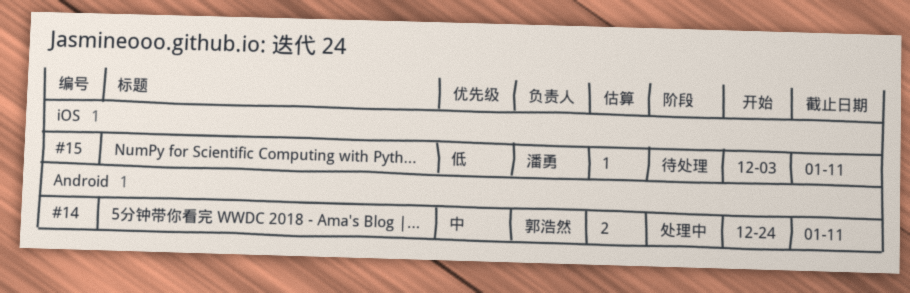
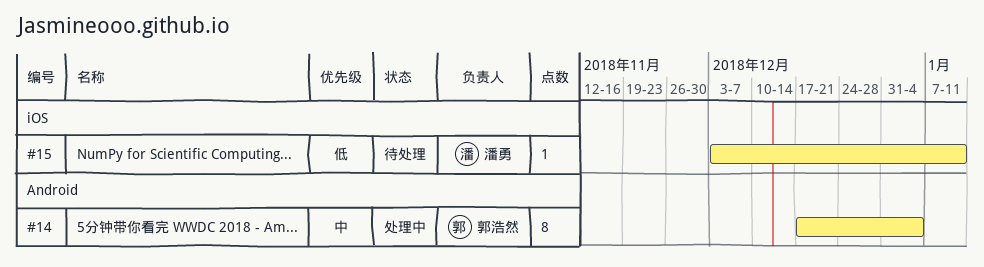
#14, estimate: 2 -> 8
#14, start: Dec 24 -> Dec 17
#14, due: Jan 11 -> Jan 4

